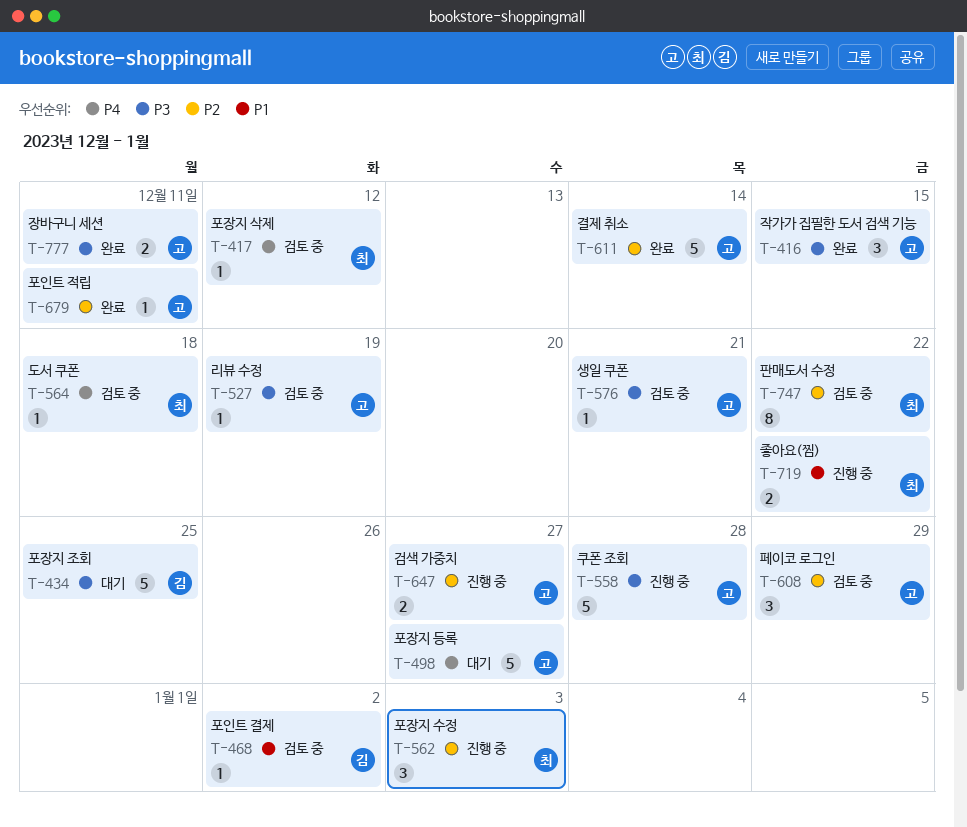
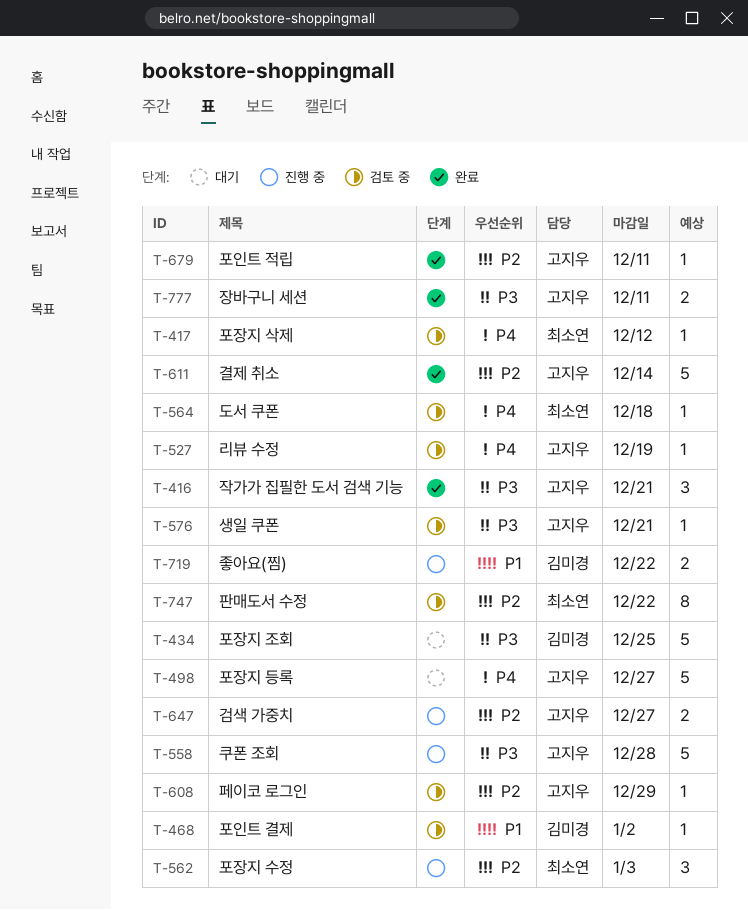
T-416, due: Dec 15 -> Dec 21
T-527, priority: P3 -> P4
T-608, estimate: 3 -> 1
T-719, owner: 최소연 -> 김미경

